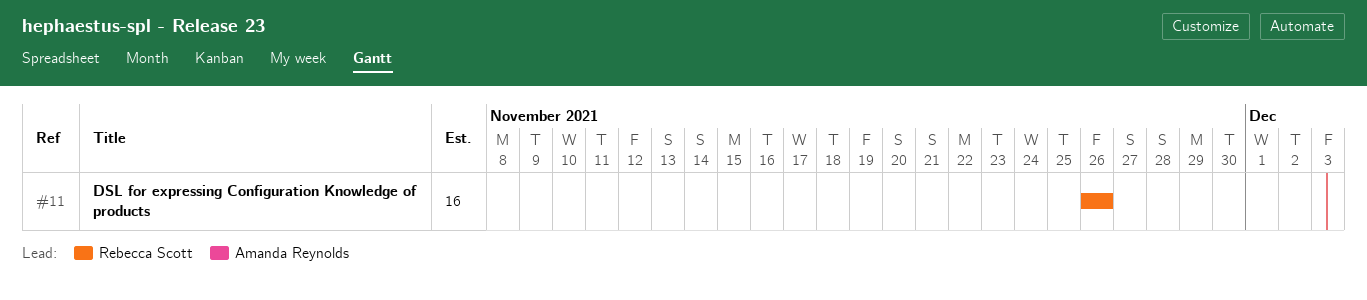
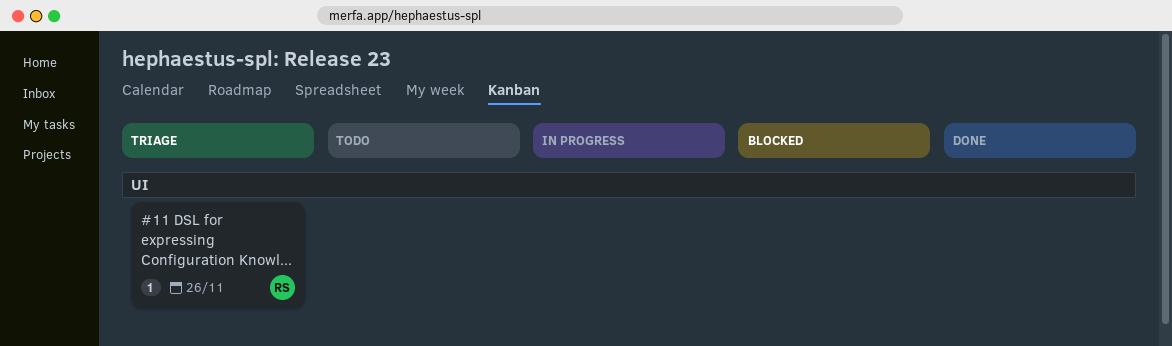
#11, estimate: 16 -> 1

